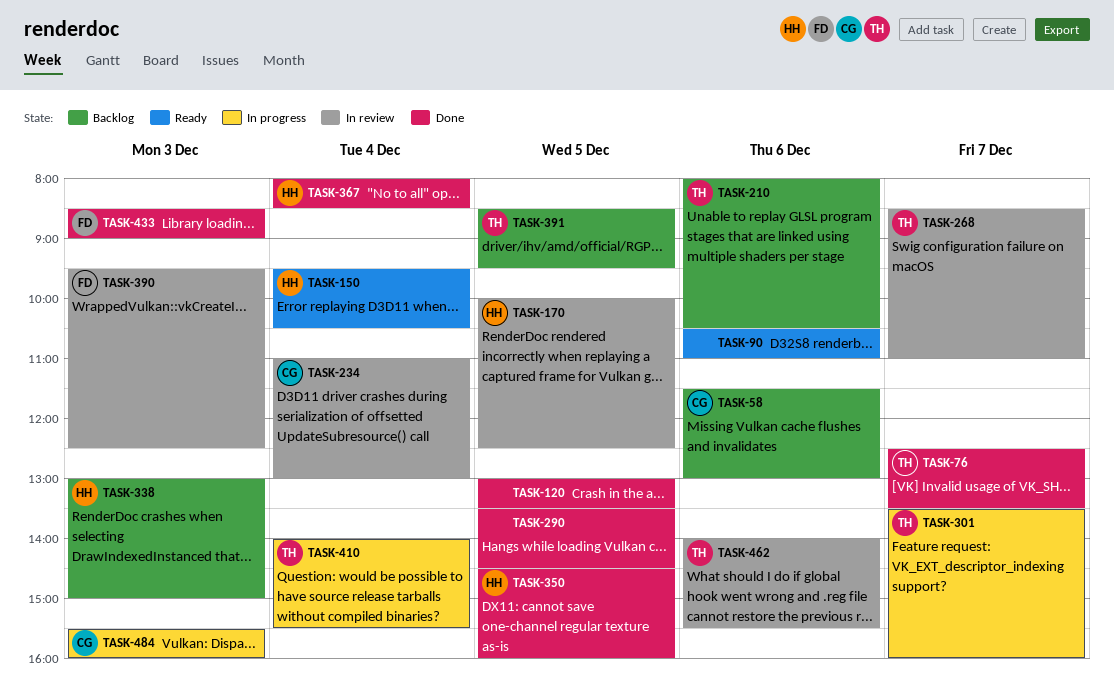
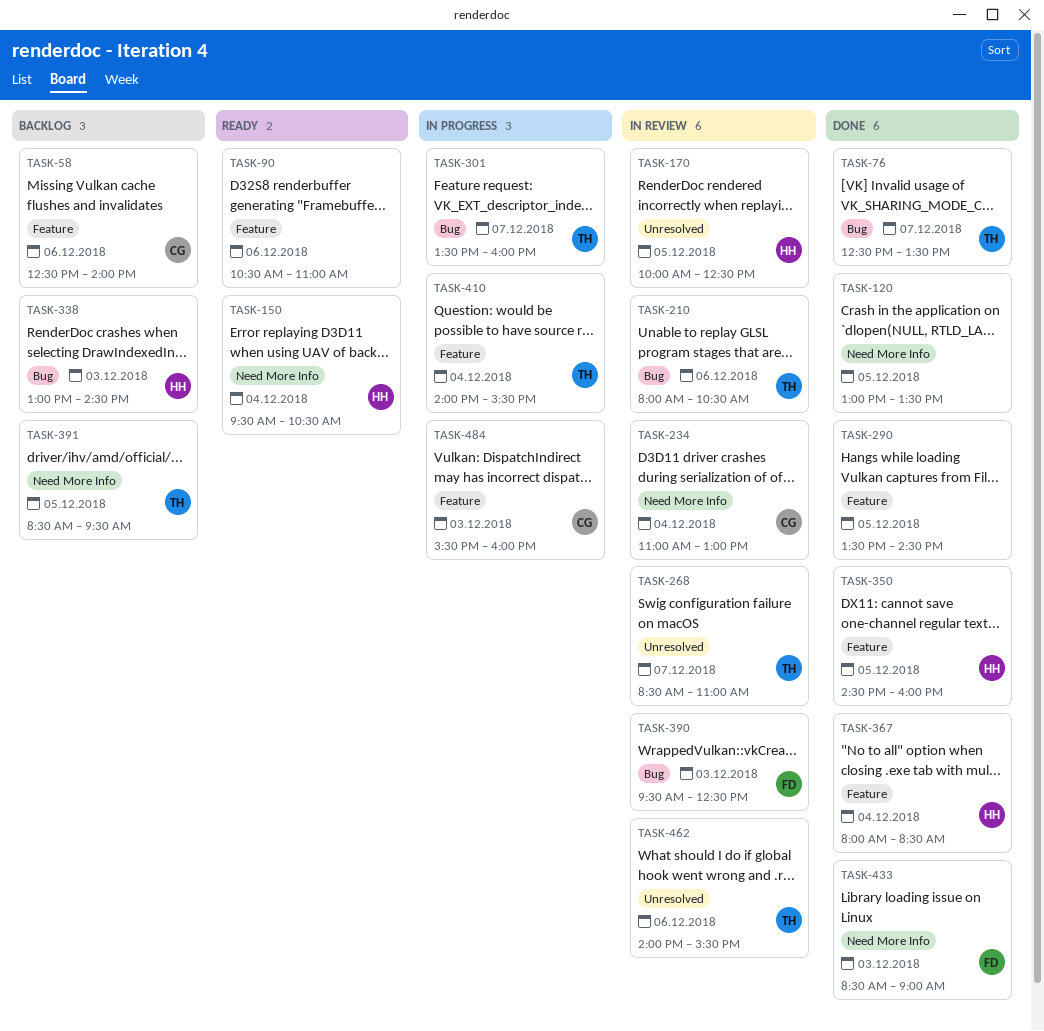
TASK-58, begins: 11:30 -> 12:30
TASK-58, ends: 13:00 -> 14:00
TASK-210, status: Backlog -> In review
TASK-338, ends: 15:00 -> 14:30

